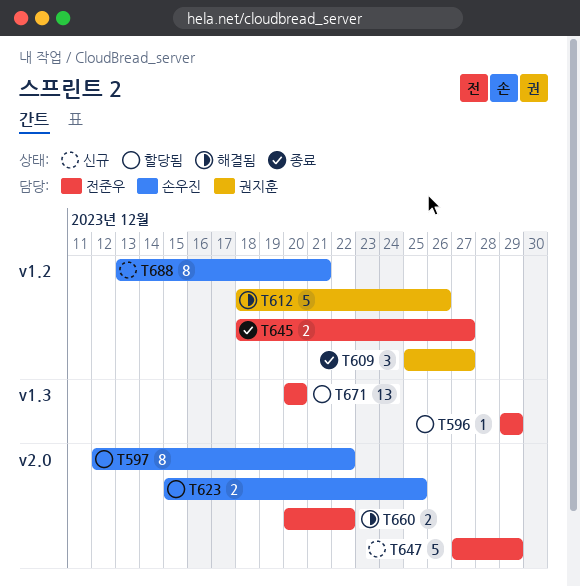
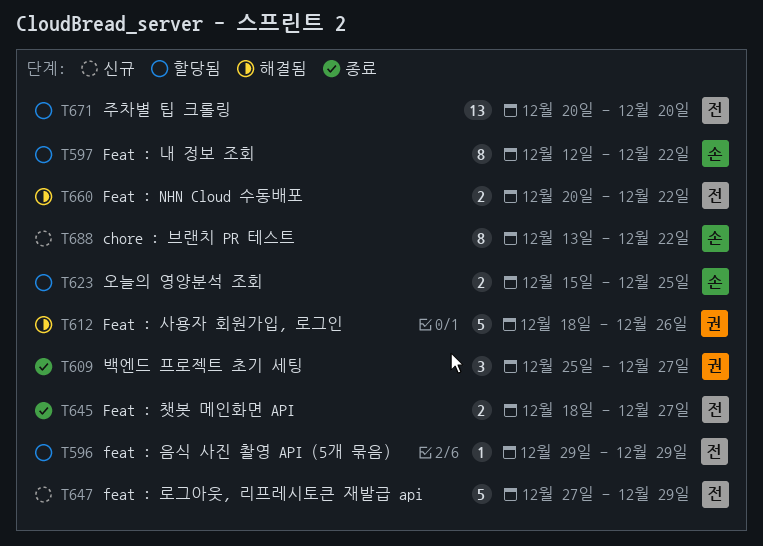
T688, due: Dec 21 -> Dec 22

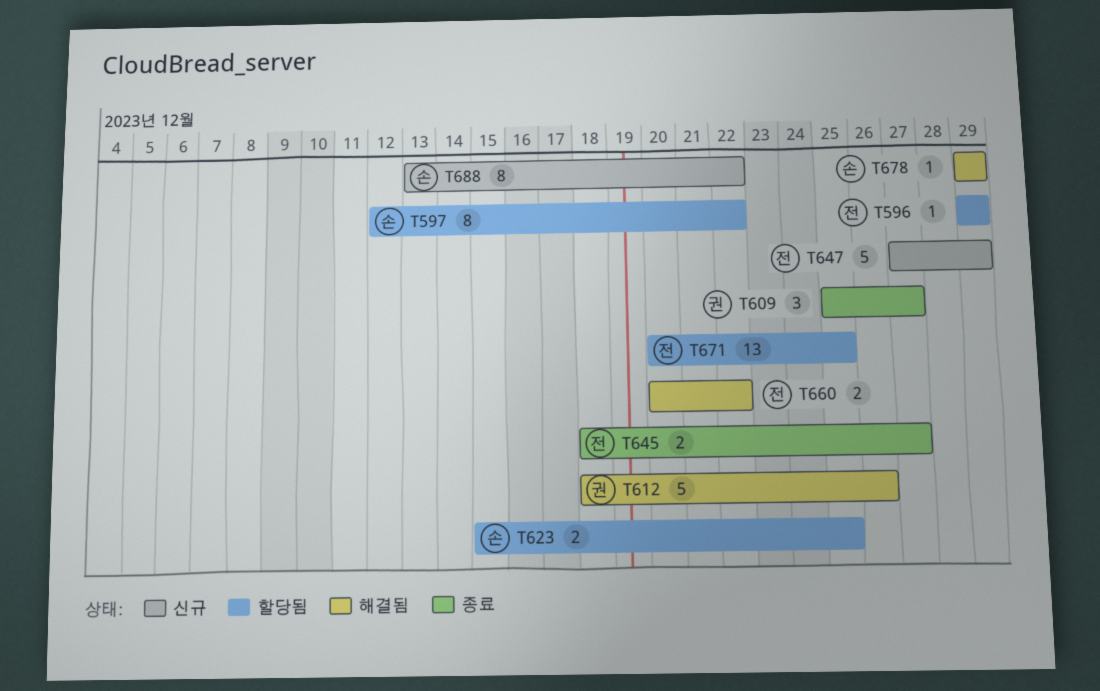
T671, due: Dec 20 -> Dec 25
T678: none -> present

